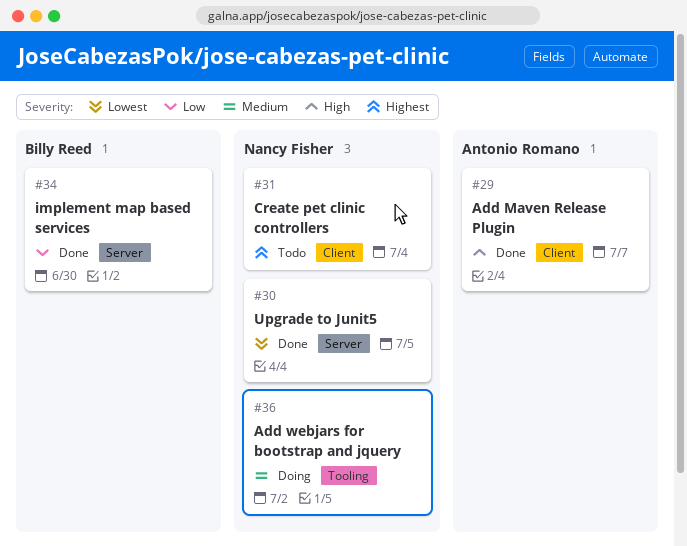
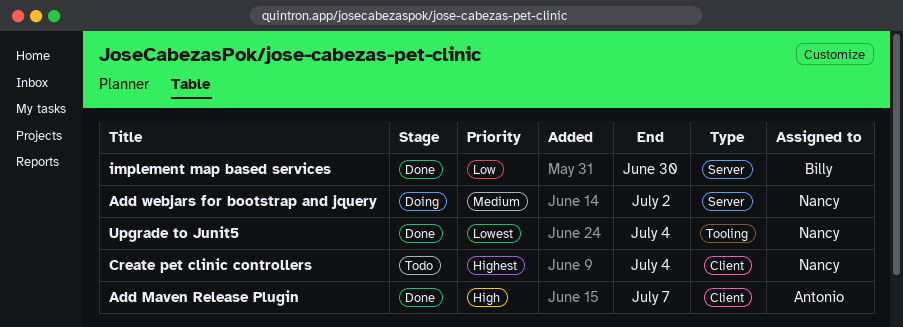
Add webjars for bootstrap and jquery, label: Tooling -> Server
Upgrade to Junit5, label: Server -> Tooling
Upgrade to Junit5, due: Jul 5 -> Jul 4

